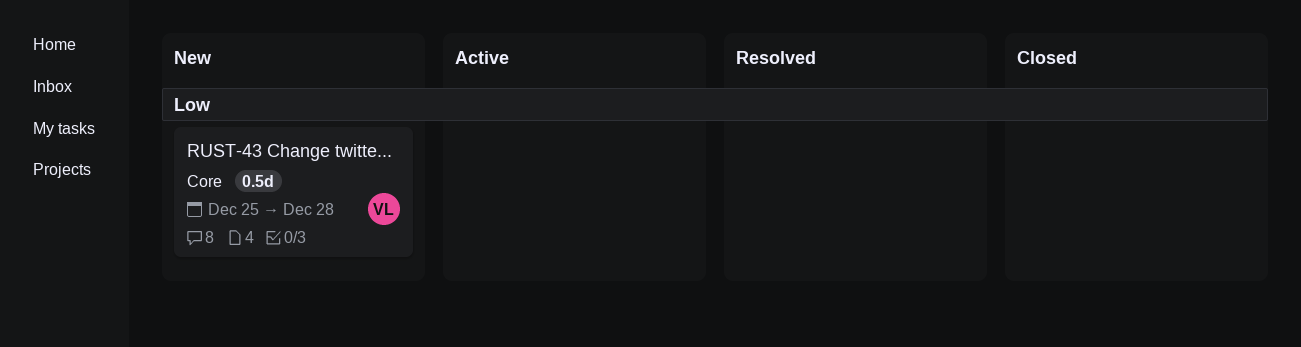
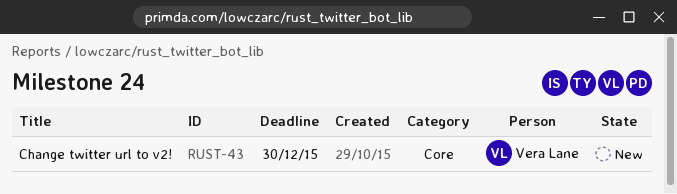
RUST-43, due: Dec 28 -> Dec 30

